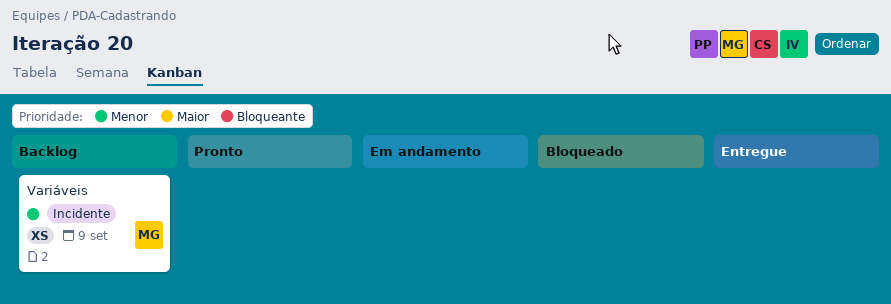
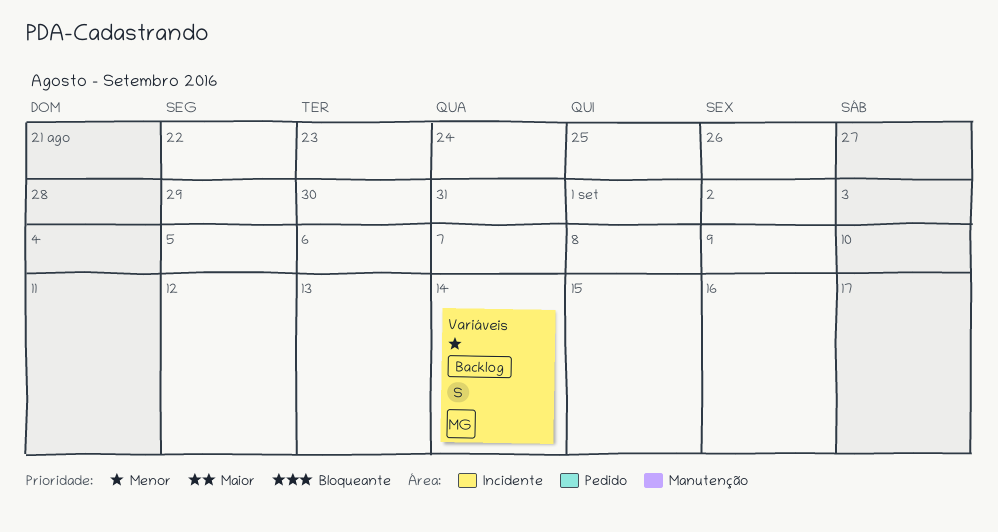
Variáveis, estimate: XS -> S
Variáveis, due: Sep 9 -> Sep 14

